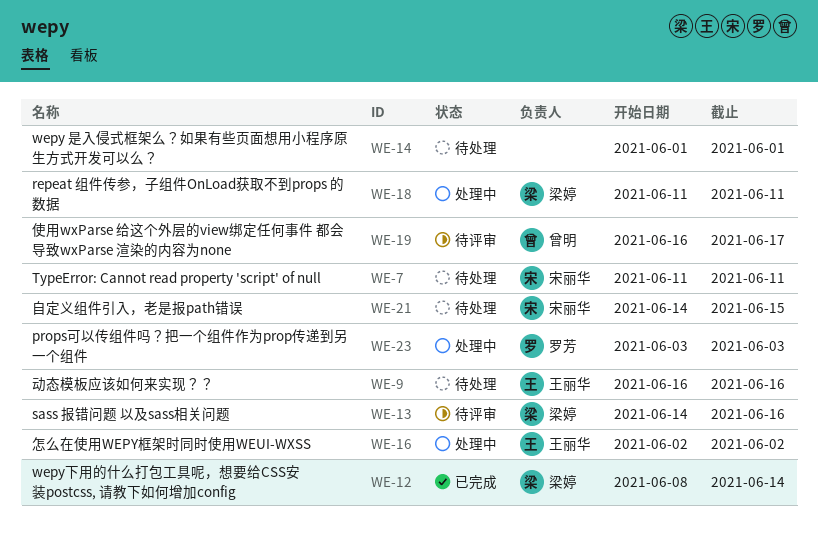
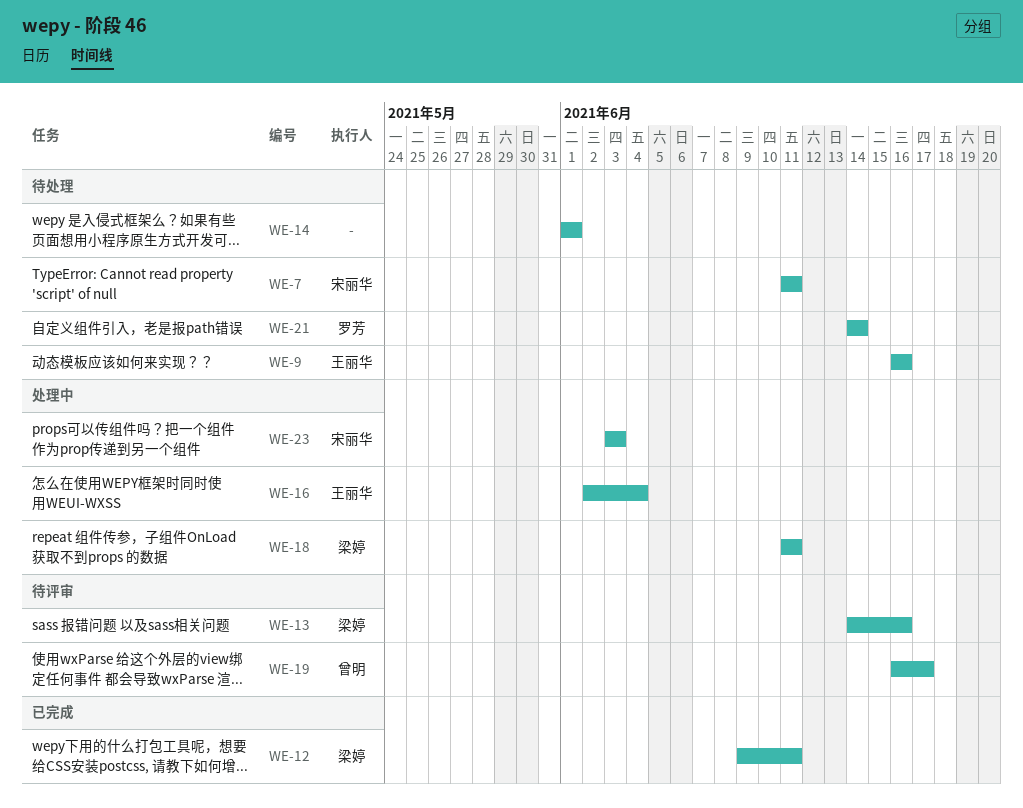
WE-12, start: Jun 8 -> Jun 9
WE-12, due: Jun 14 -> Jun 11
WE-16, due: Jun 2 -> Jun 4
WE-21, owner: 宋丽华 -> 罗芳
WE-21, due: Jun 15 -> Jun 14
WE-23, owner: 罗芳 -> 宋丽华

